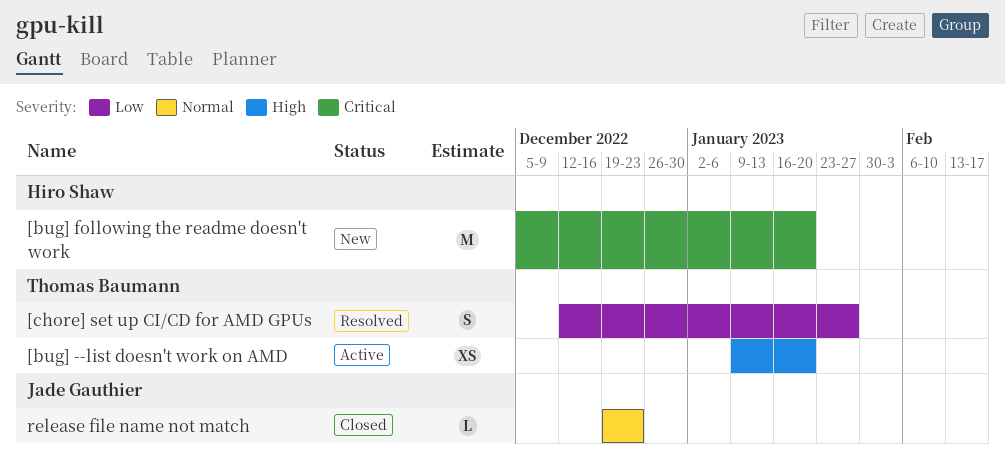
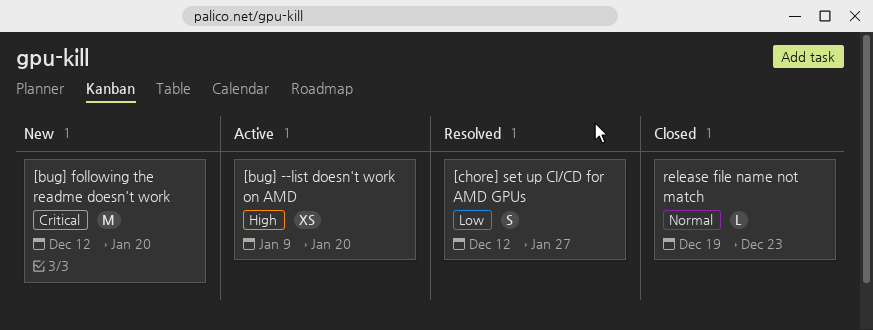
[bug] following the readme doesn't work, start: Dec 5 -> Dec 12

